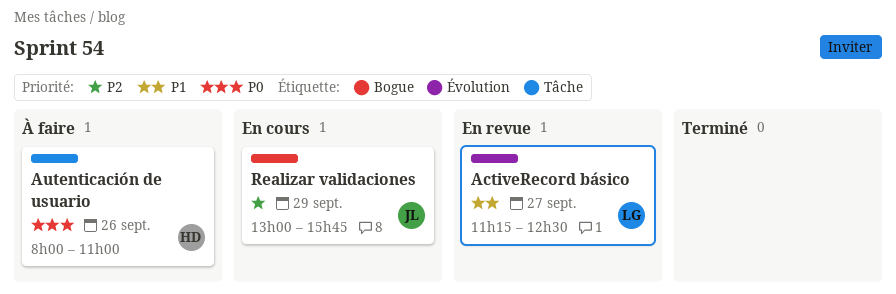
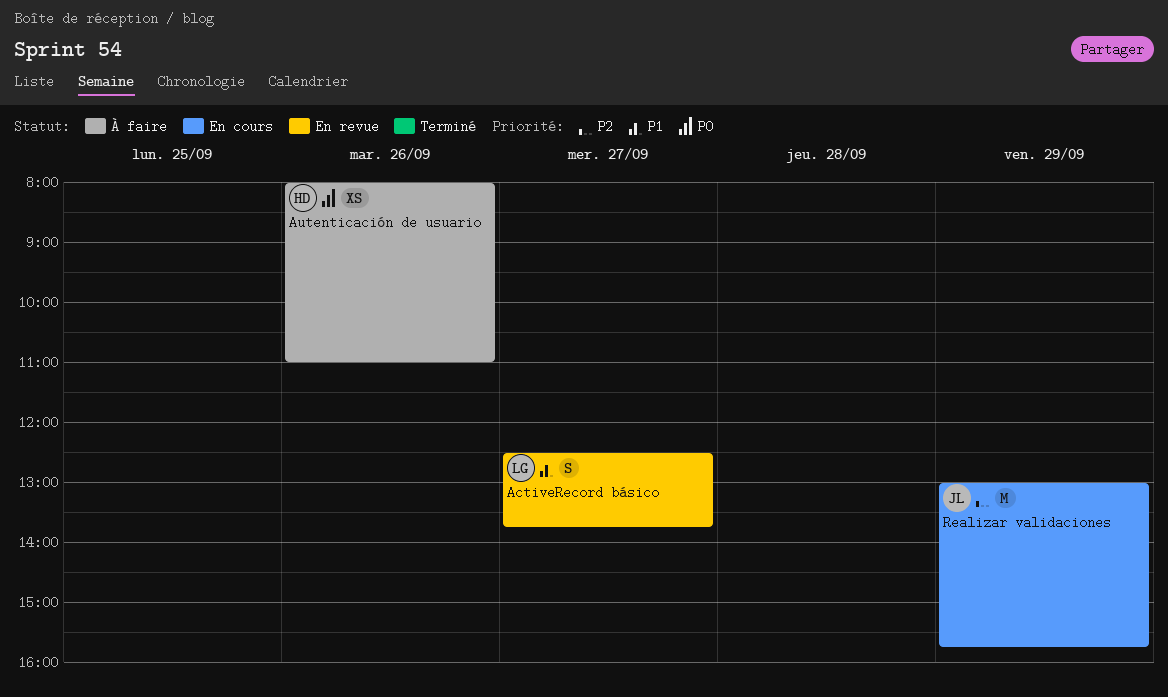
ActiveRecord básico, begins: 11:15 -> 12:30
ActiveRecord básico, ends: 12:30 -> 13:45

